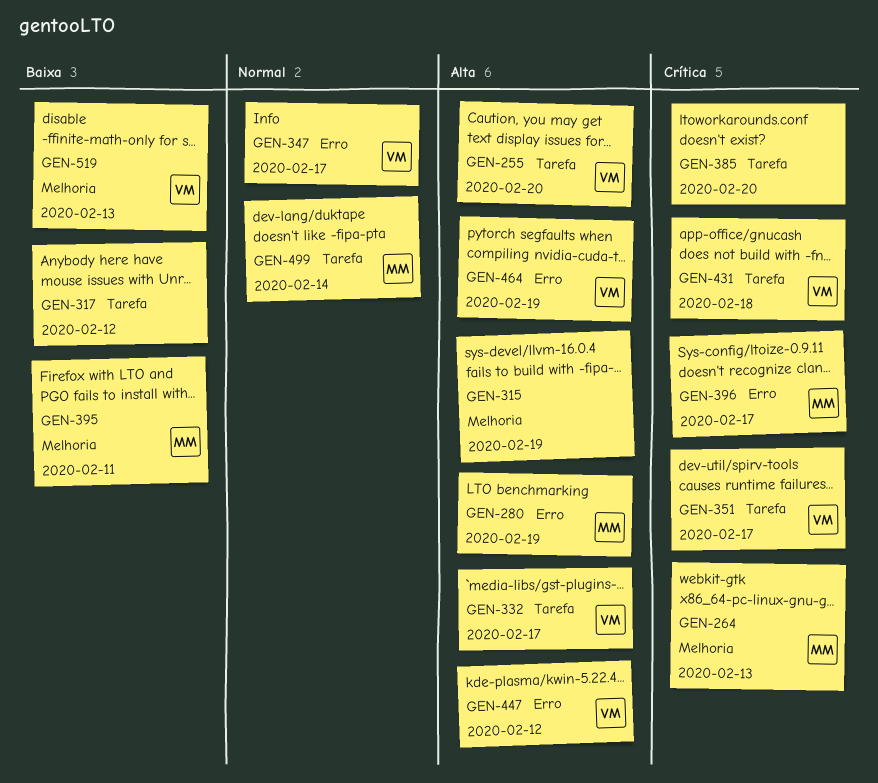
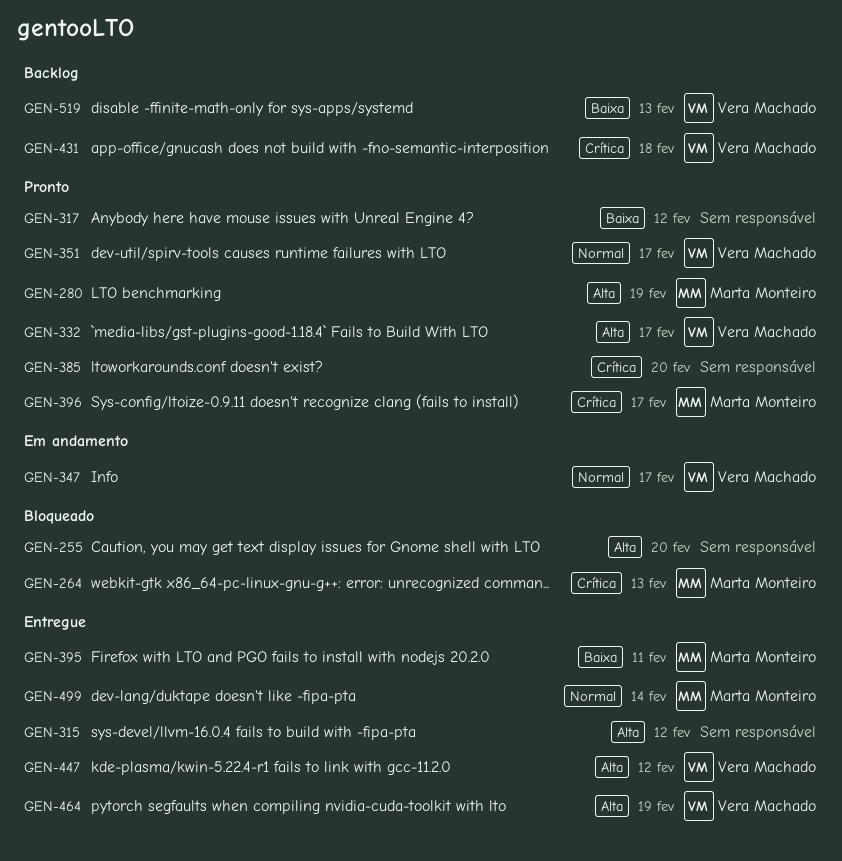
GEN-255, owner: Vera Machado -> none
GEN-315, due: Feb 19 -> Feb 12
GEN-351, priority: Crítica -> Normal

